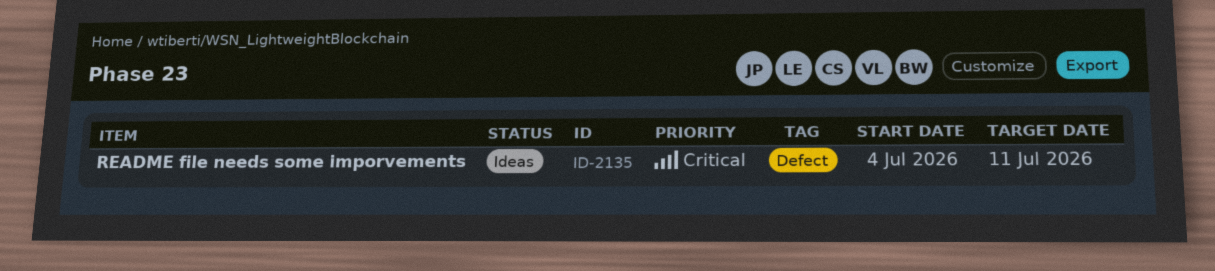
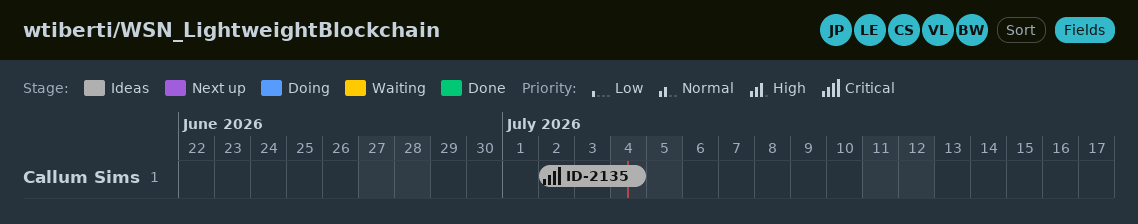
ID-2135, start: Jul 4 -> Jul 2
ID-2135, due: Jul 11 -> Jul 4

